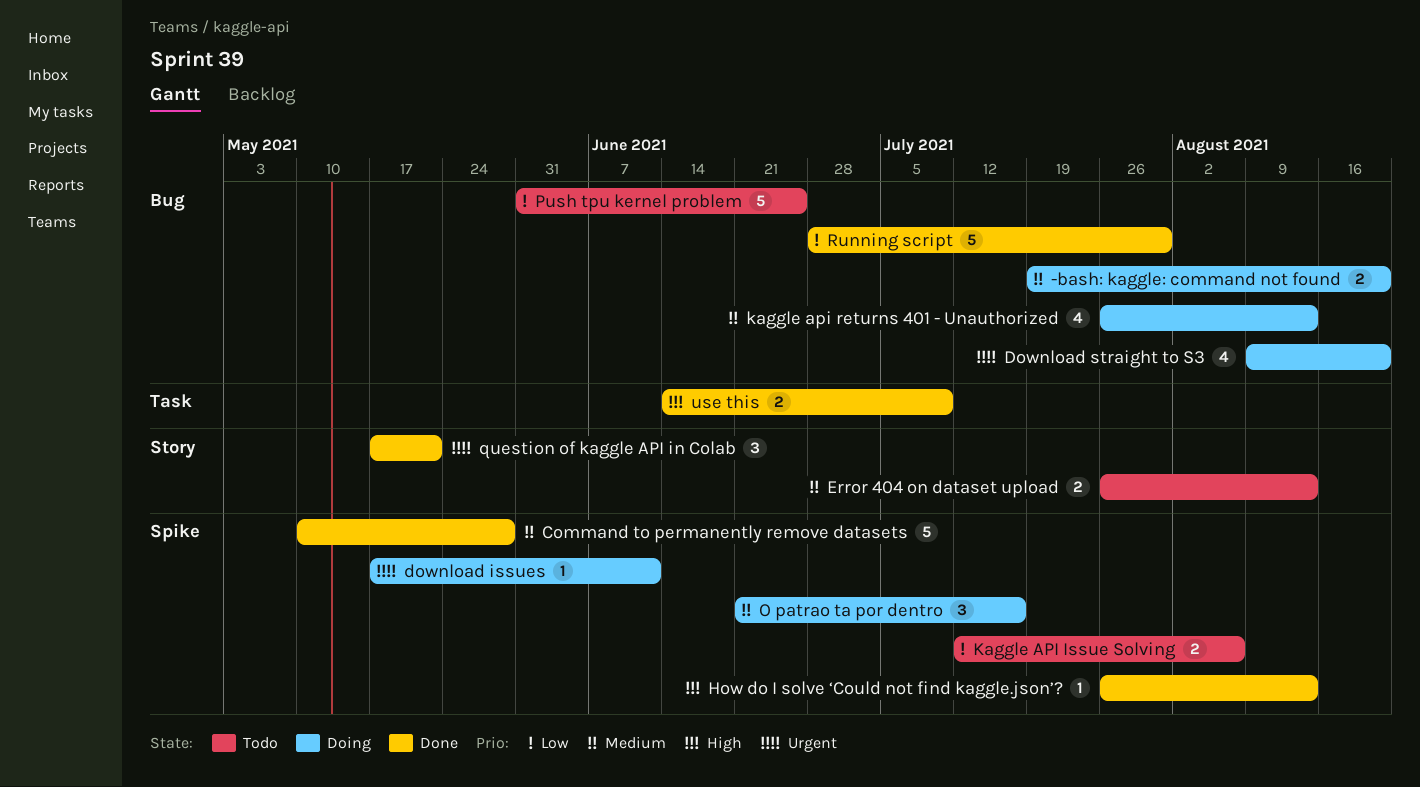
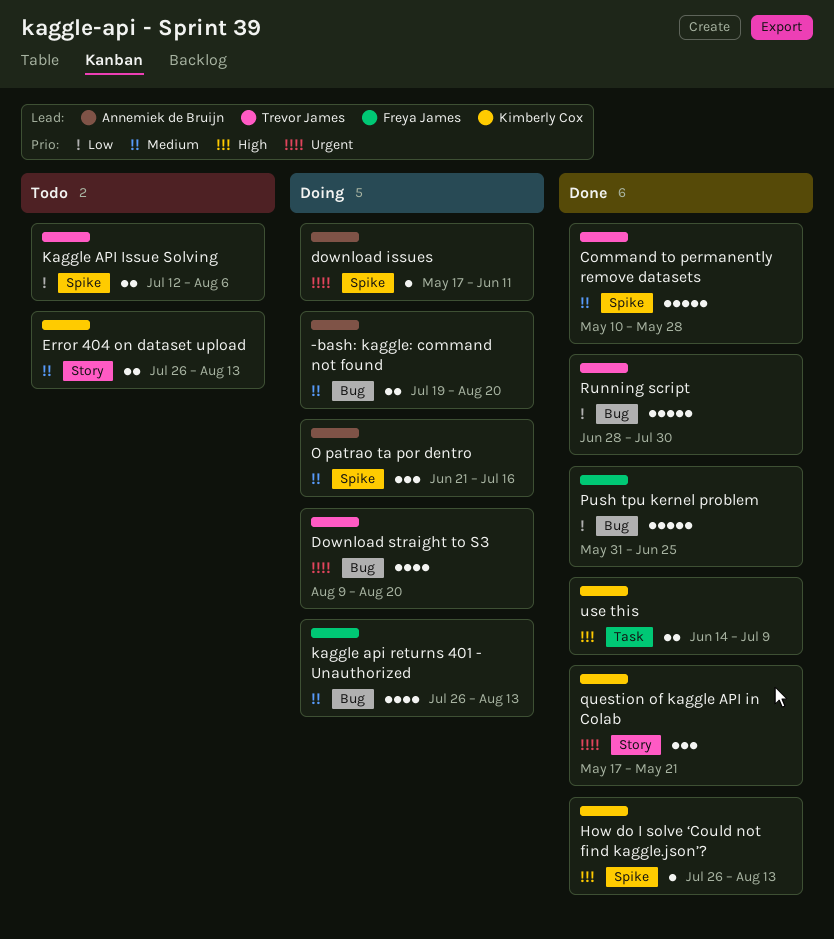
Push tpu kernel problem, status: Todo -> Done

